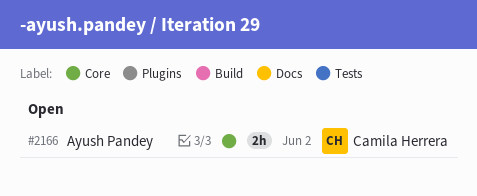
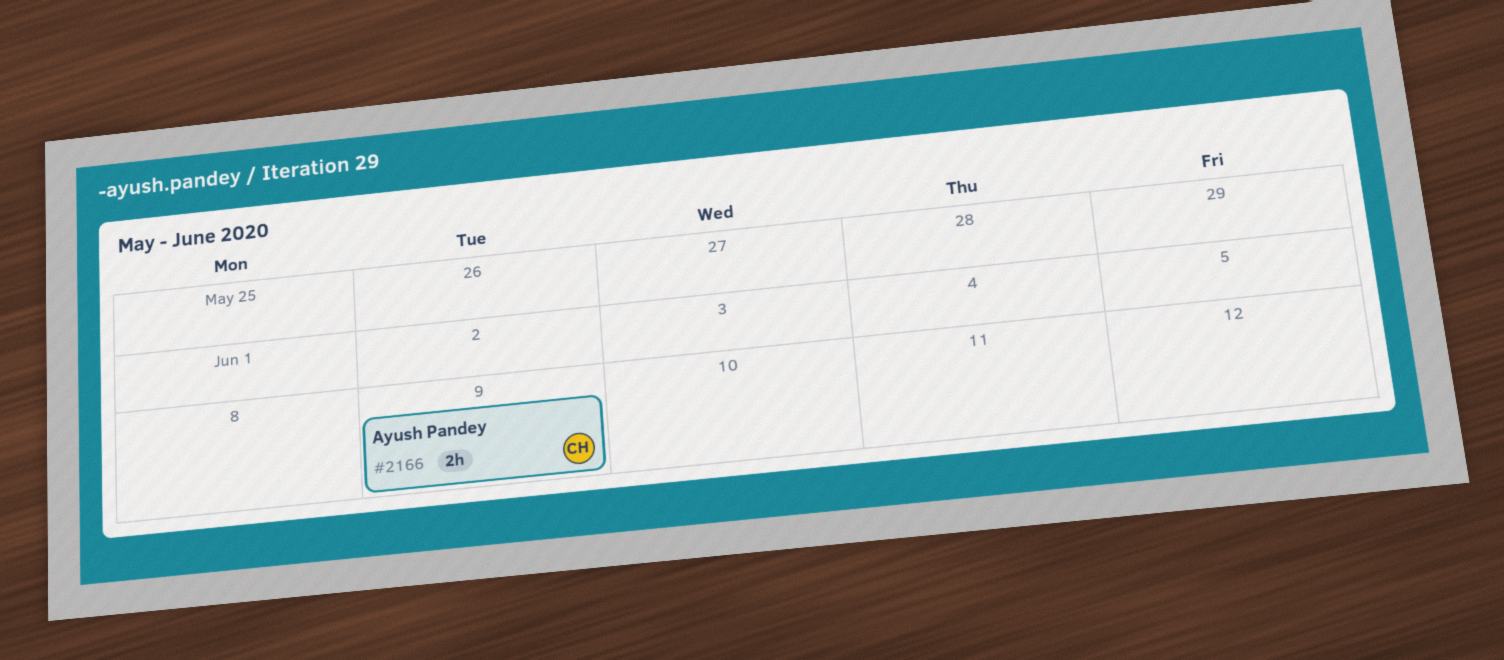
#2166, due: Jun 2 -> Jun 9

